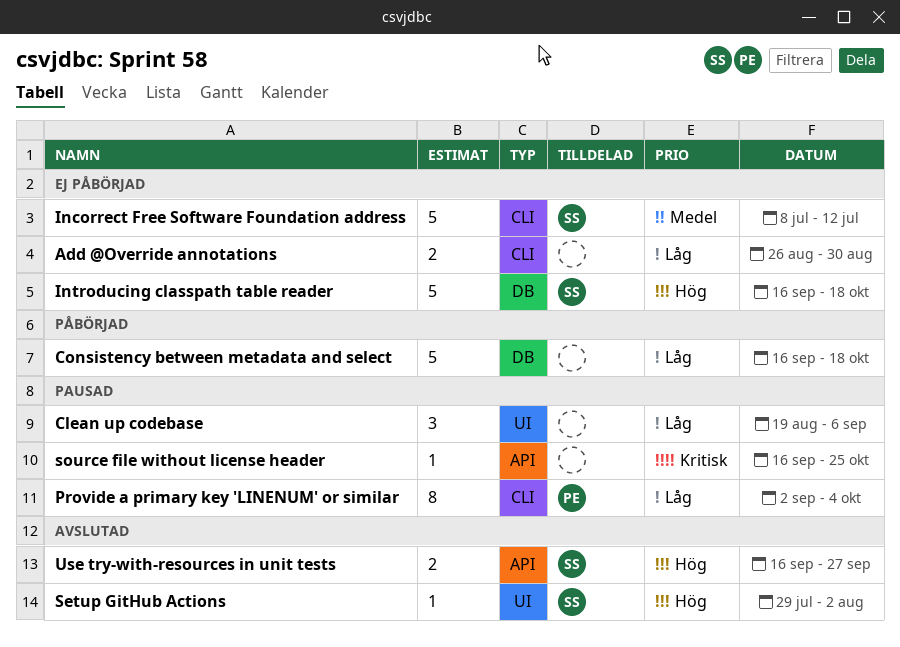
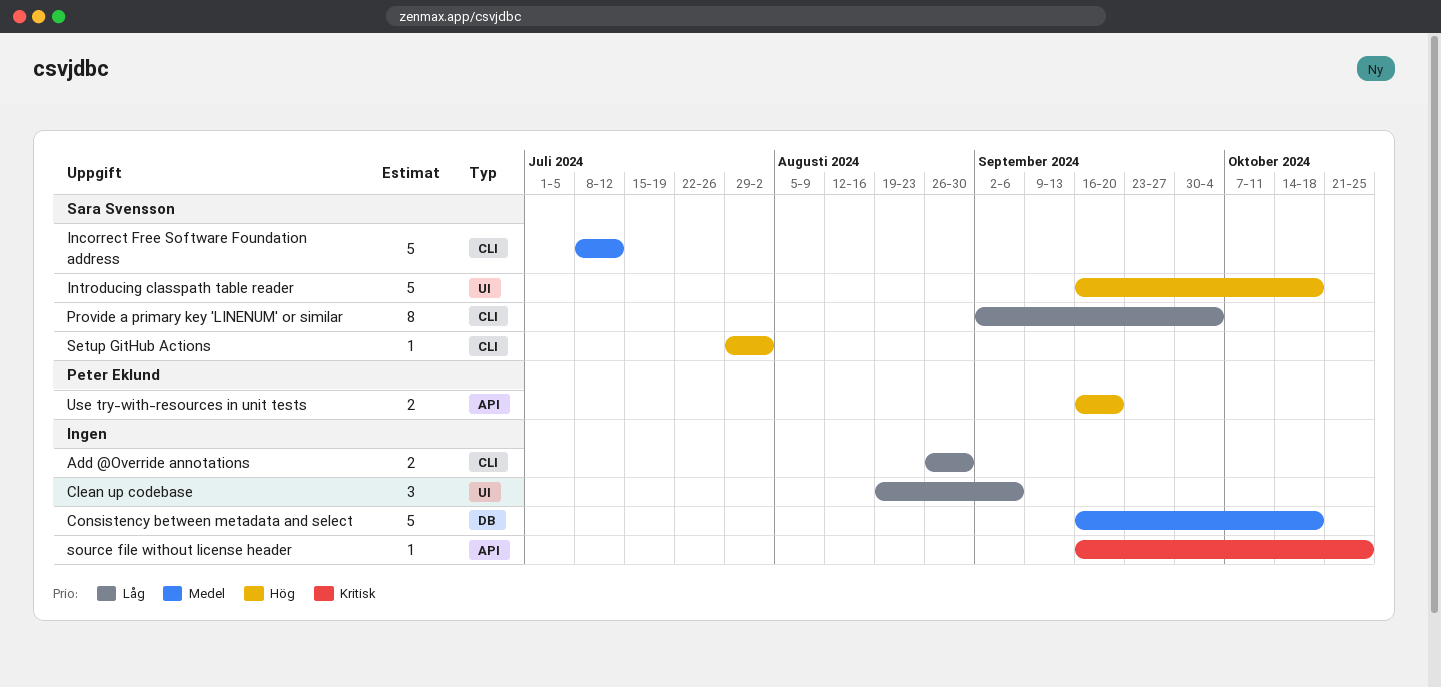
Consistency between metadata and select, priority: Låg -> Medel
Introducing classpath table reader, label: DB -> UI
Provide a primary key 'LINENUM' or similar, owner: Peter Eklund -> Sara Svensson
Setup GitHub Actions, label: UI -> CLI
Use try-with-resources in unit tests, owner: Sara Svensson -> Peter Eklund
Use try-with-resources in unit tests, due: Sep 27 -> Sep 20

